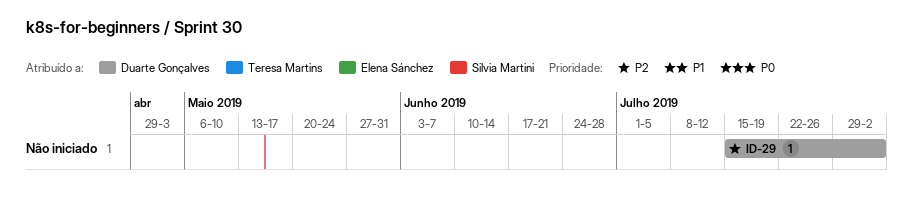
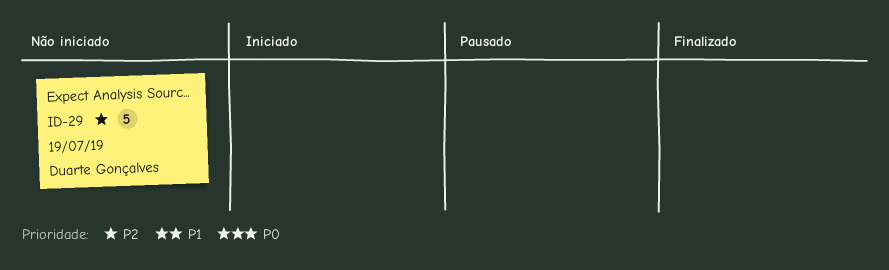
ID-29, estimate: 1 -> 5
ID-29, due: Aug 2 -> Jul 19

